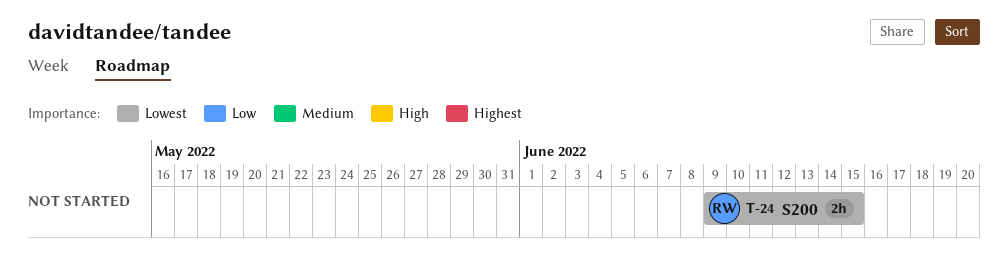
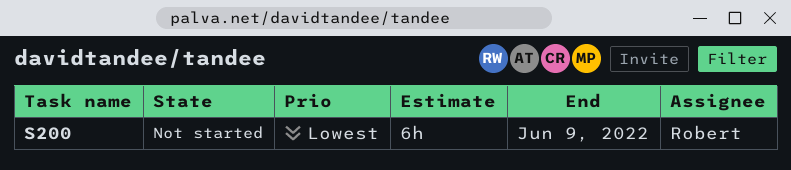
S200, estimate: 2h -> 6h
S200, due: Jun 15 -> Jun 9

